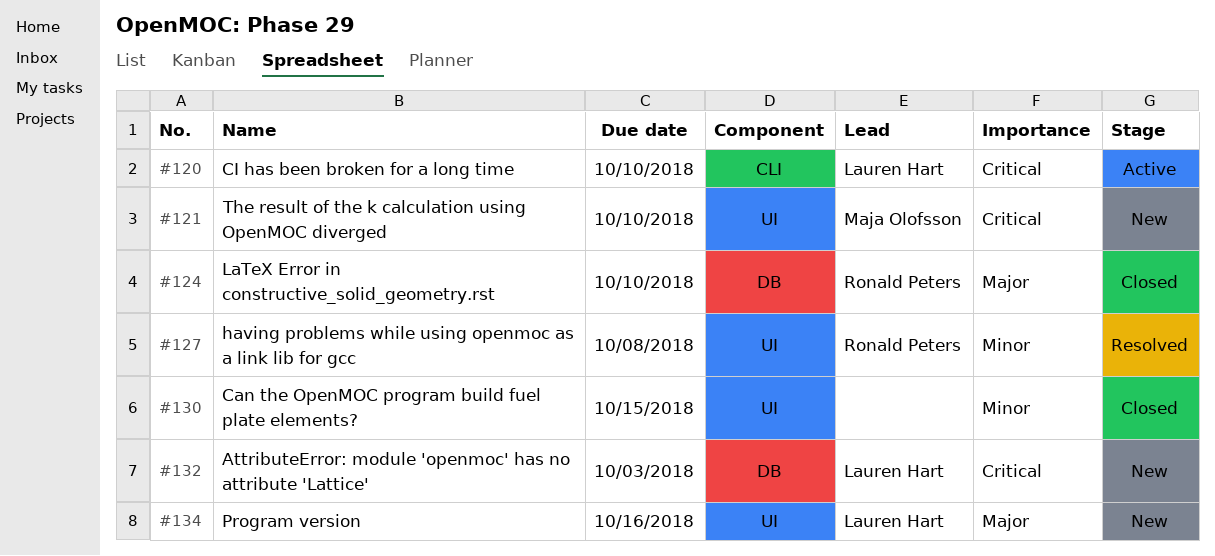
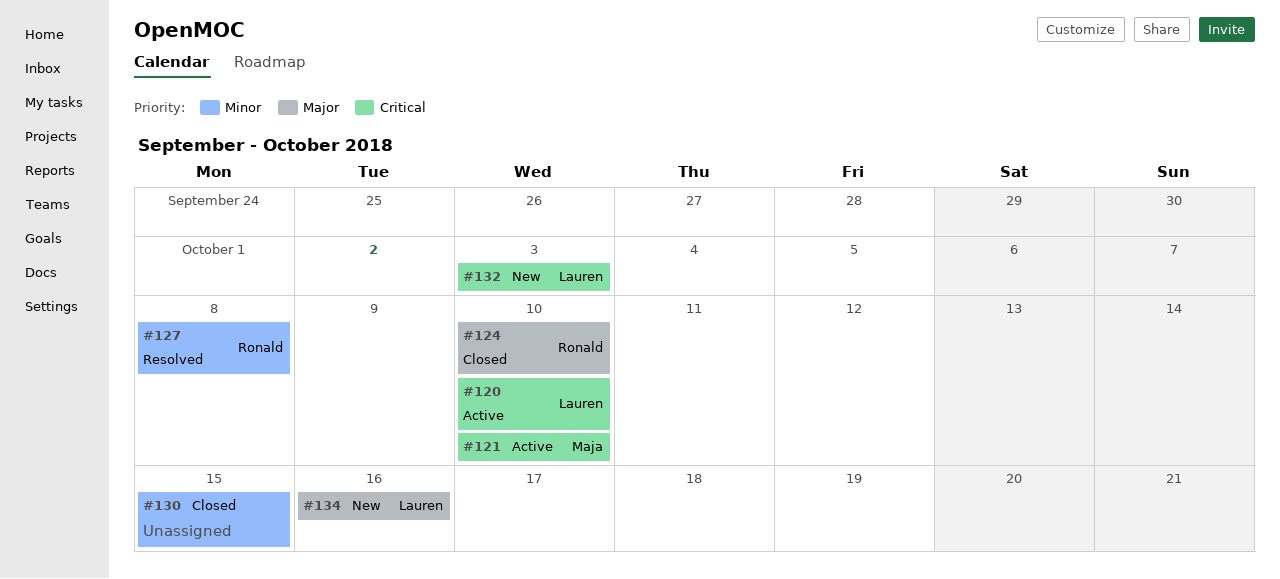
#121, status: New -> Active

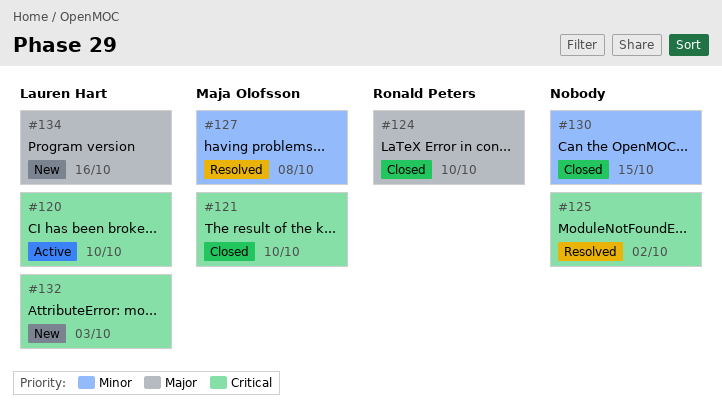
#121, status: Active -> Closed
#125: none -> present
#127, owner: Ronald Peters -> Maja Olofsson

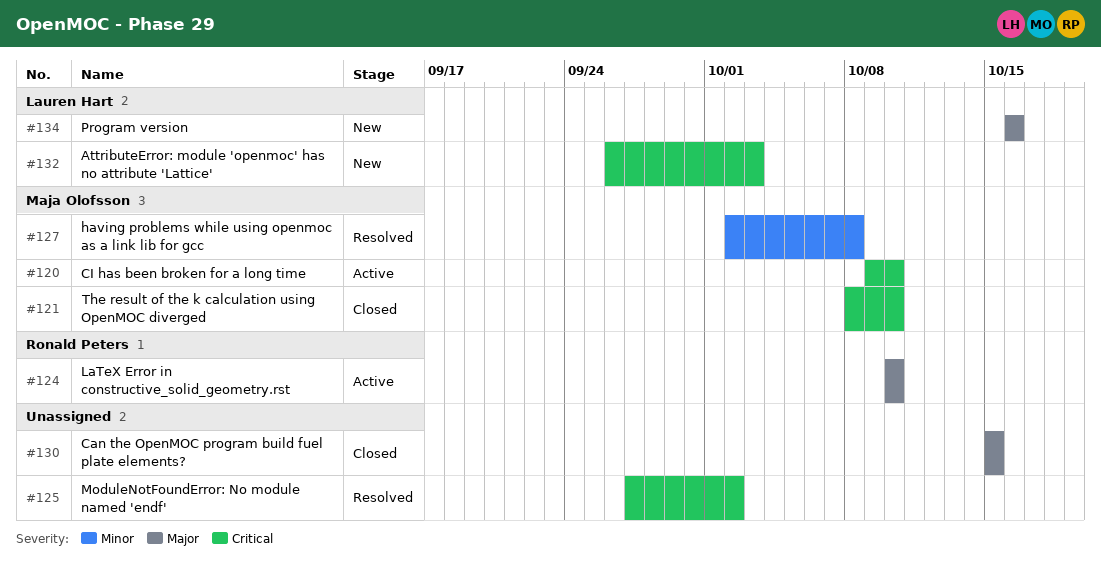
#120, owner: Lauren Hart -> Maja Olofsson
#124, status: Closed -> Active
#130, priority: Minor -> Major

